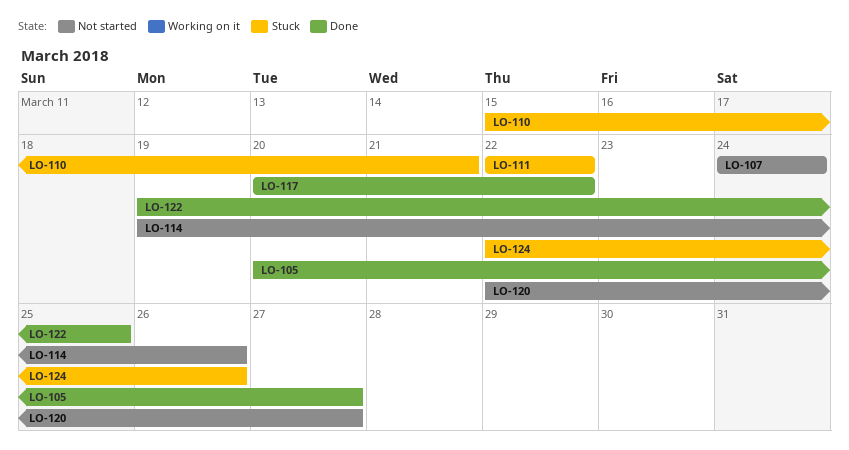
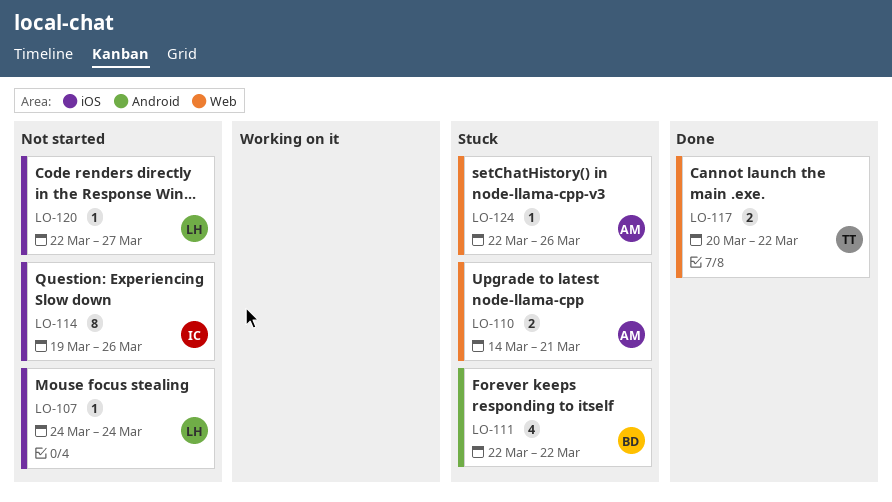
LO-105: present -> none
LO-110, start: Mar 15 -> Mar 14
LO-122: present -> none

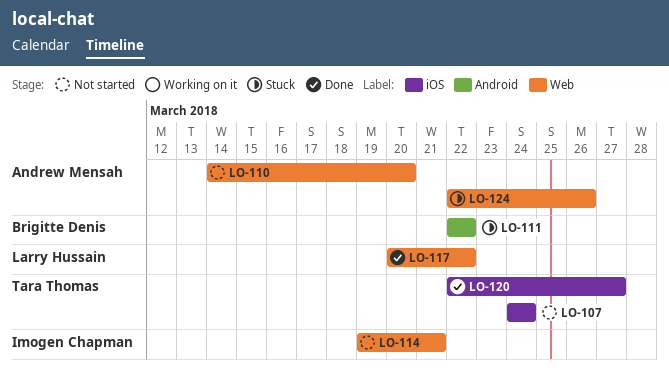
LO-107, owner: Larry Hussain -> Tara Thomas
LO-110, status: Stuck -> Not started
LO-110, due: Mar 21 -> Mar 20
LO-114, label: iOS -> Web
LO-114, due: Mar 26 -> Mar 21
LO-117, owner: Tara Thomas -> Larry Hussain
LO-120, status: Not started -> Done
LO-120, owner: Larry Hussain -> Tara Thomas

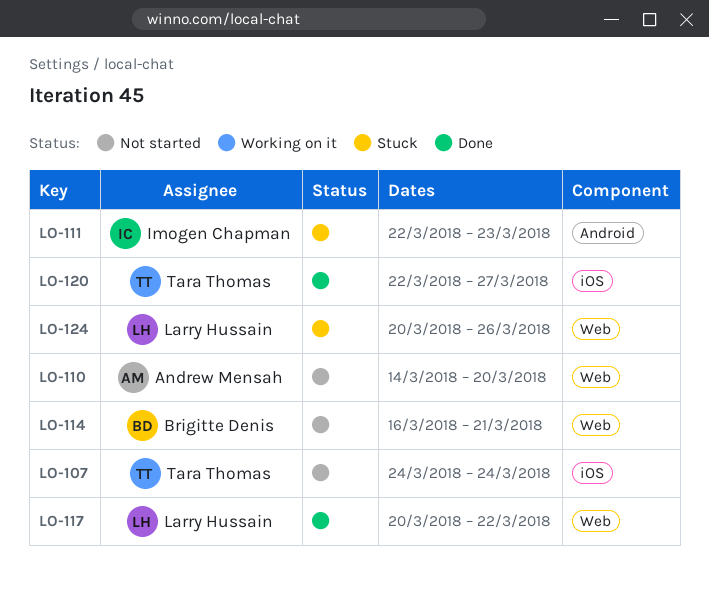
LO-111, owner: Brigitte Denis -> Imogen Chapman
LO-111, due: Mar 22 -> Mar 23
LO-114, owner: Imogen Chapman -> Brigitte Denis
LO-114, start: Mar 19 -> Mar 16
LO-124, owner: Andrew Mensah -> Larry Hussain
LO-124, start: Mar 22 -> Mar 20

